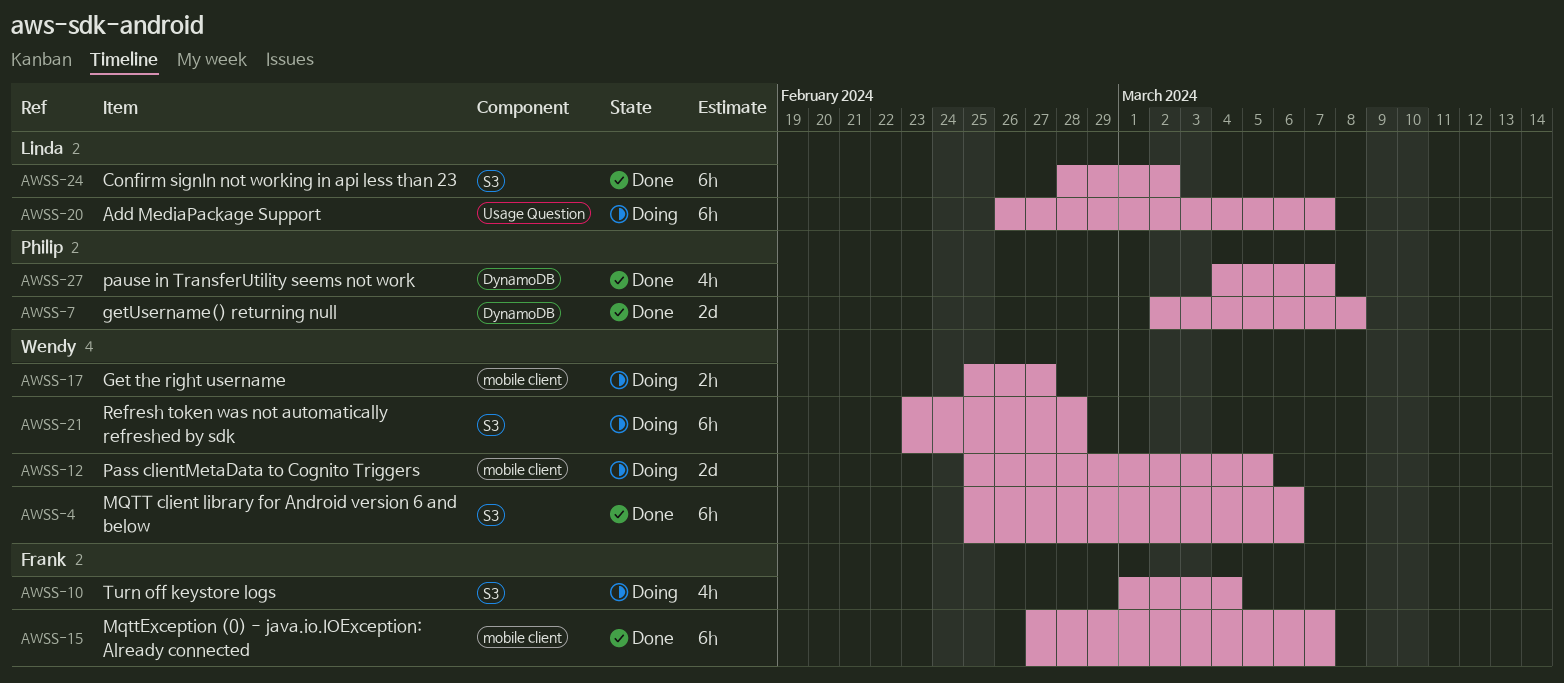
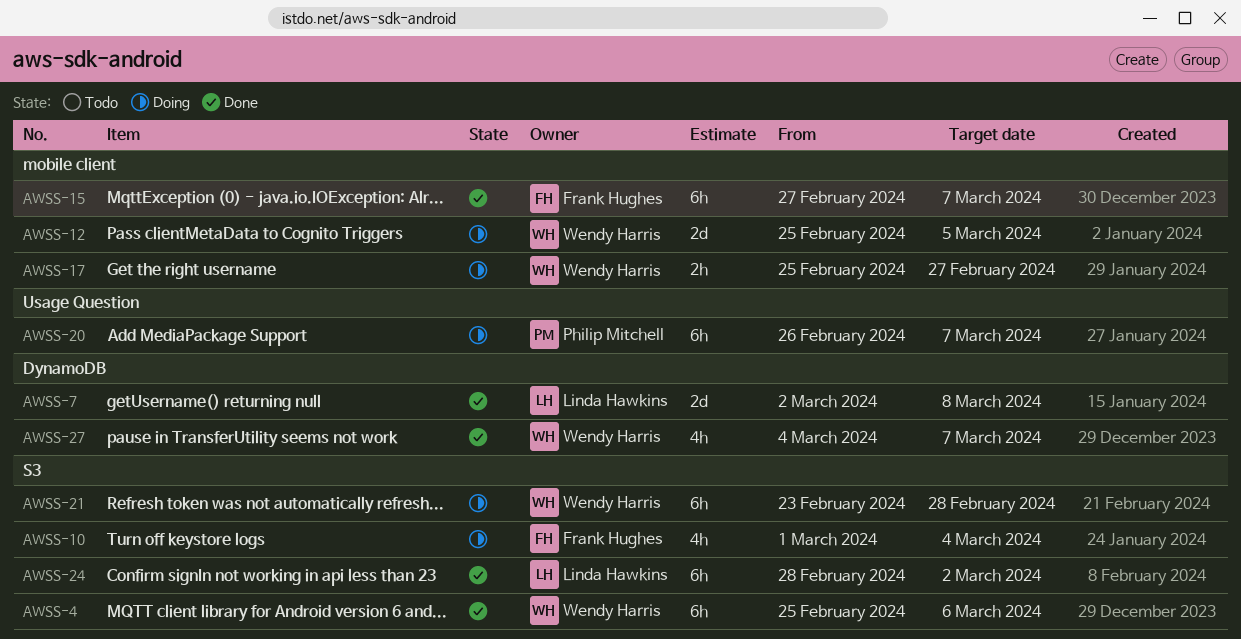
AWSS-7, owner: Philip Mitchell -> Linda Hawkins
AWSS-20, owner: Linda Hawkins -> Philip Mitchell
AWSS-27, owner: Philip Mitchell -> Wendy Harris

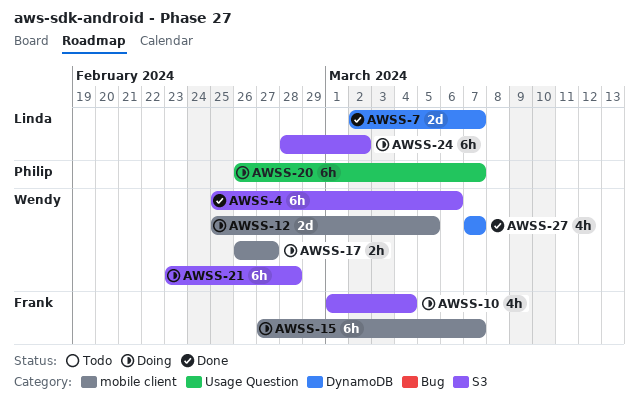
AWSS-7, due: Mar 8 -> Mar 7
AWSS-15, status: Done -> Doing
AWSS-17, start: Feb 25 -> Feb 26
AWSS-24, status: Done -> Doing
AWSS-27, start: Mar 4 -> Mar 7

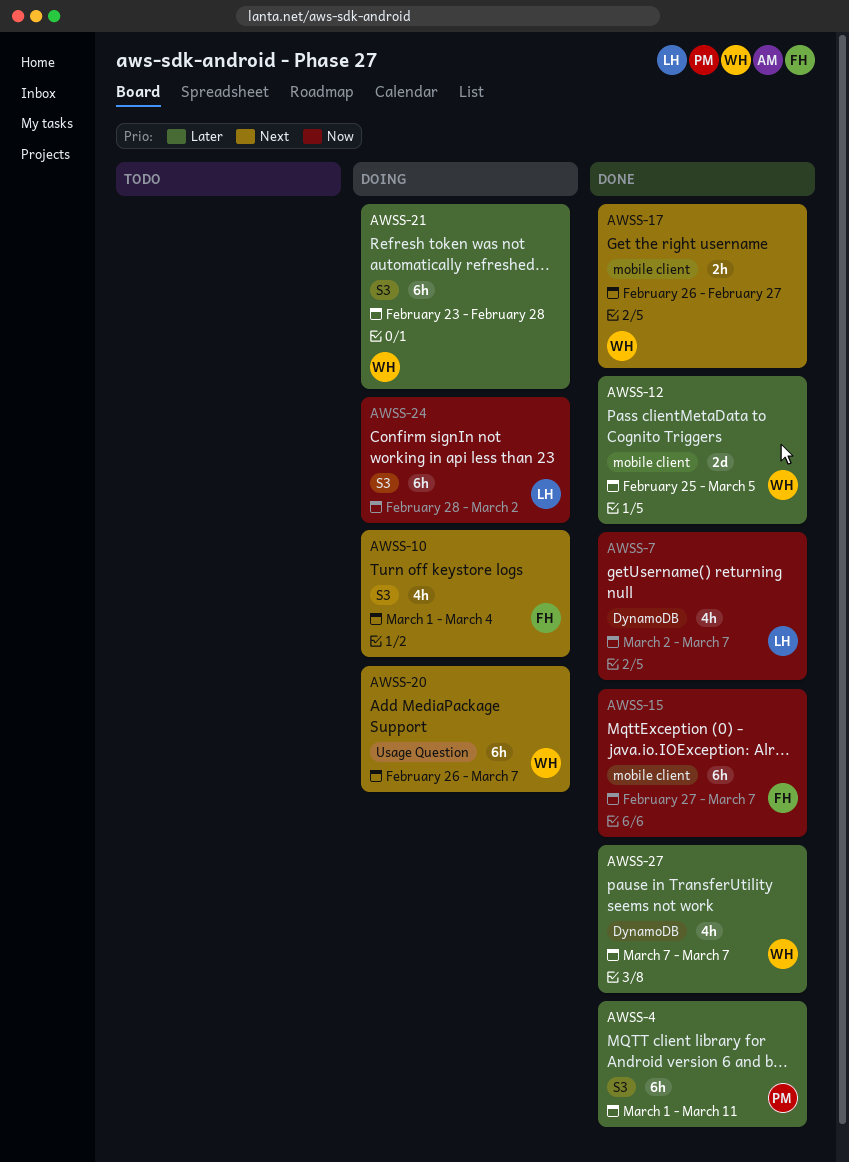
AWSS-4, owner: Wendy -> Philip
AWSS-4, start: Feb 25 -> Mar 1
AWSS-4, due: Mar 6 -> Mar 11
AWSS-7, estimate: 2d -> 4h
AWSS-12, status: Doing -> Done
AWSS-15, status: Doing -> Done
AWSS-17, status: Doing -> Done
AWSS-20, owner: Philip -> Wendy

